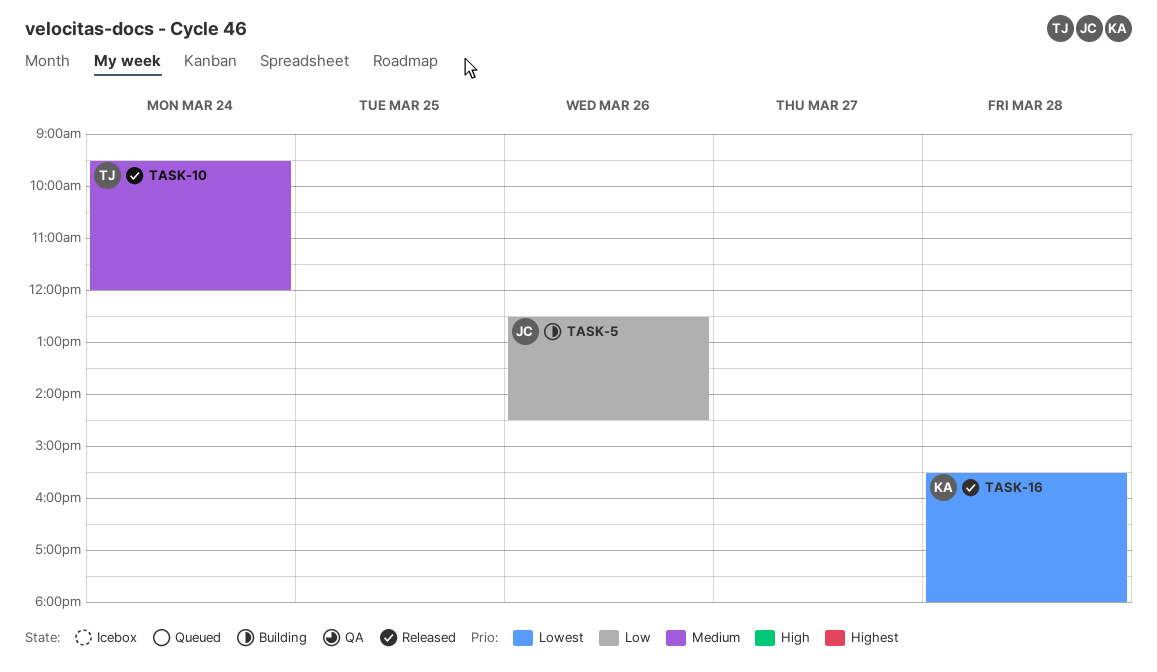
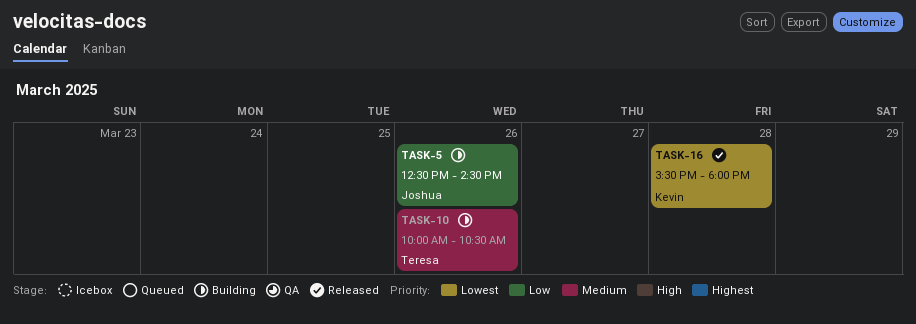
TASK-10, status: Released -> Building
TASK-10, day: Mar 24 -> Mar 26
TASK-10, begins: 09:30 -> 10:00
TASK-10, ends: 12:00 -> 10:30

